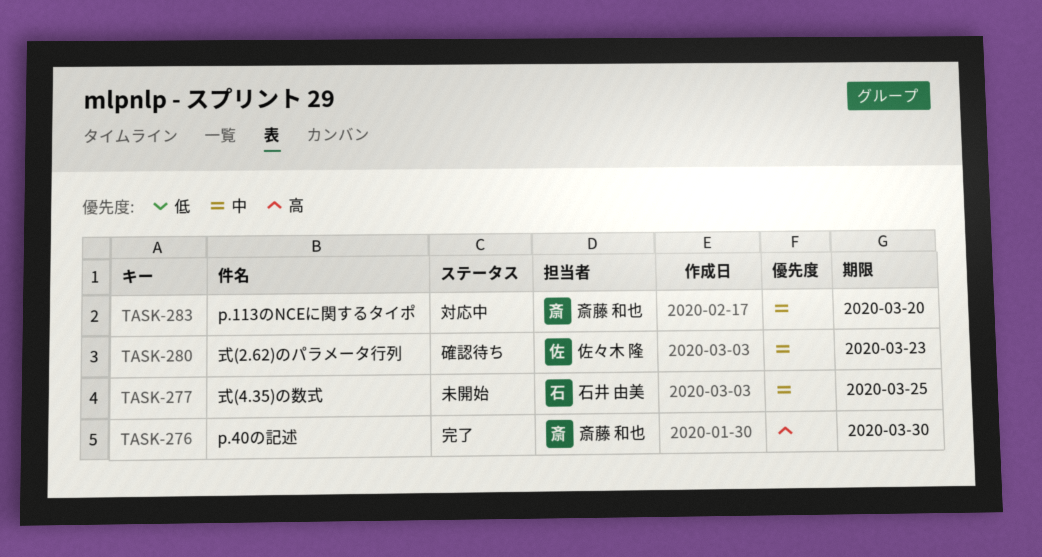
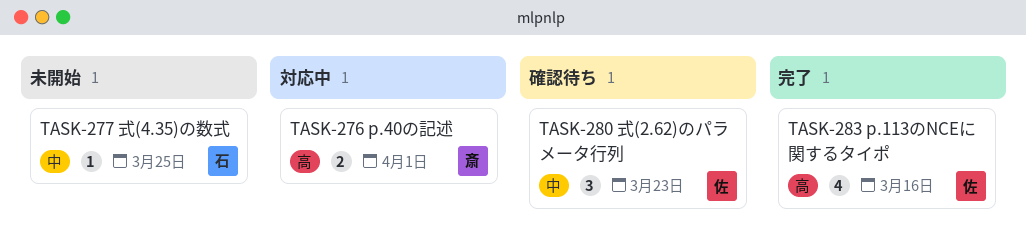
TASK-276, status: 完了 -> 対応中
TASK-276, due: Mar 30 -> Apr 1
TASK-283, status: 対応中 -> 完了
TASK-283, owner: 斎藤 和也 -> 佐々木 隆
TASK-283, priority: 中 -> 高
TASK-283, due: Mar 20 -> Mar 16

